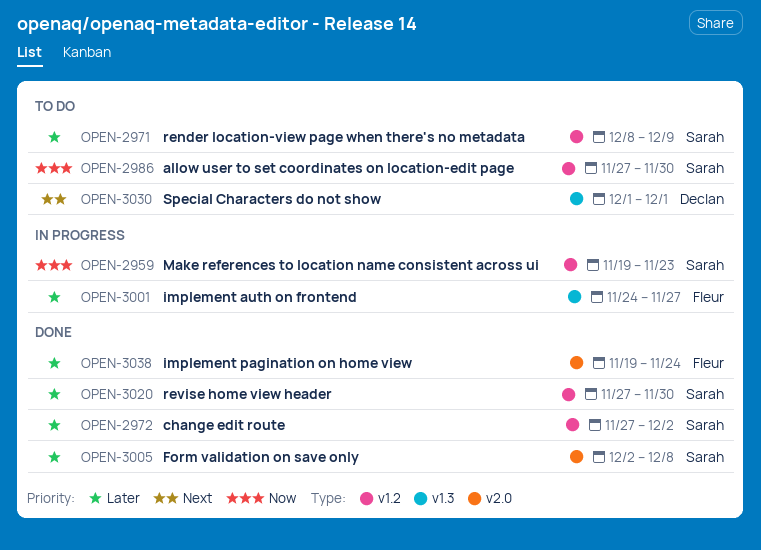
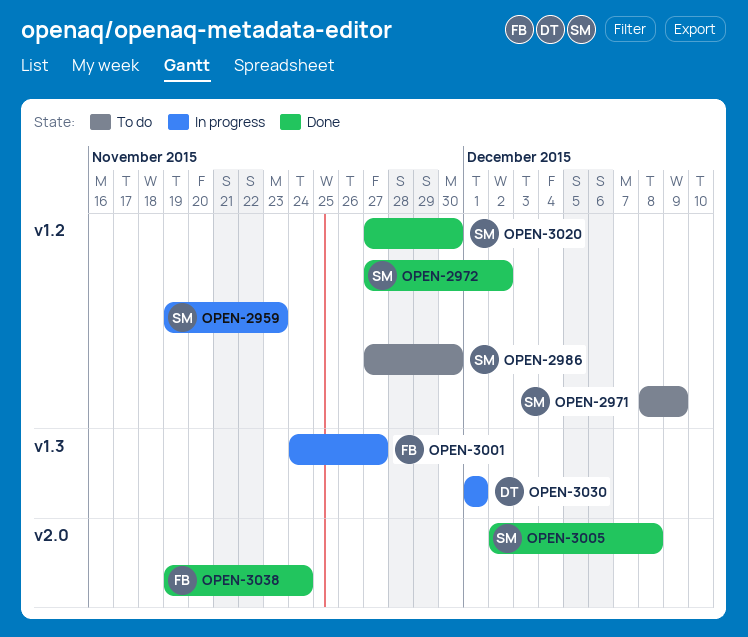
OPEN-3030, status: To do -> In progress

